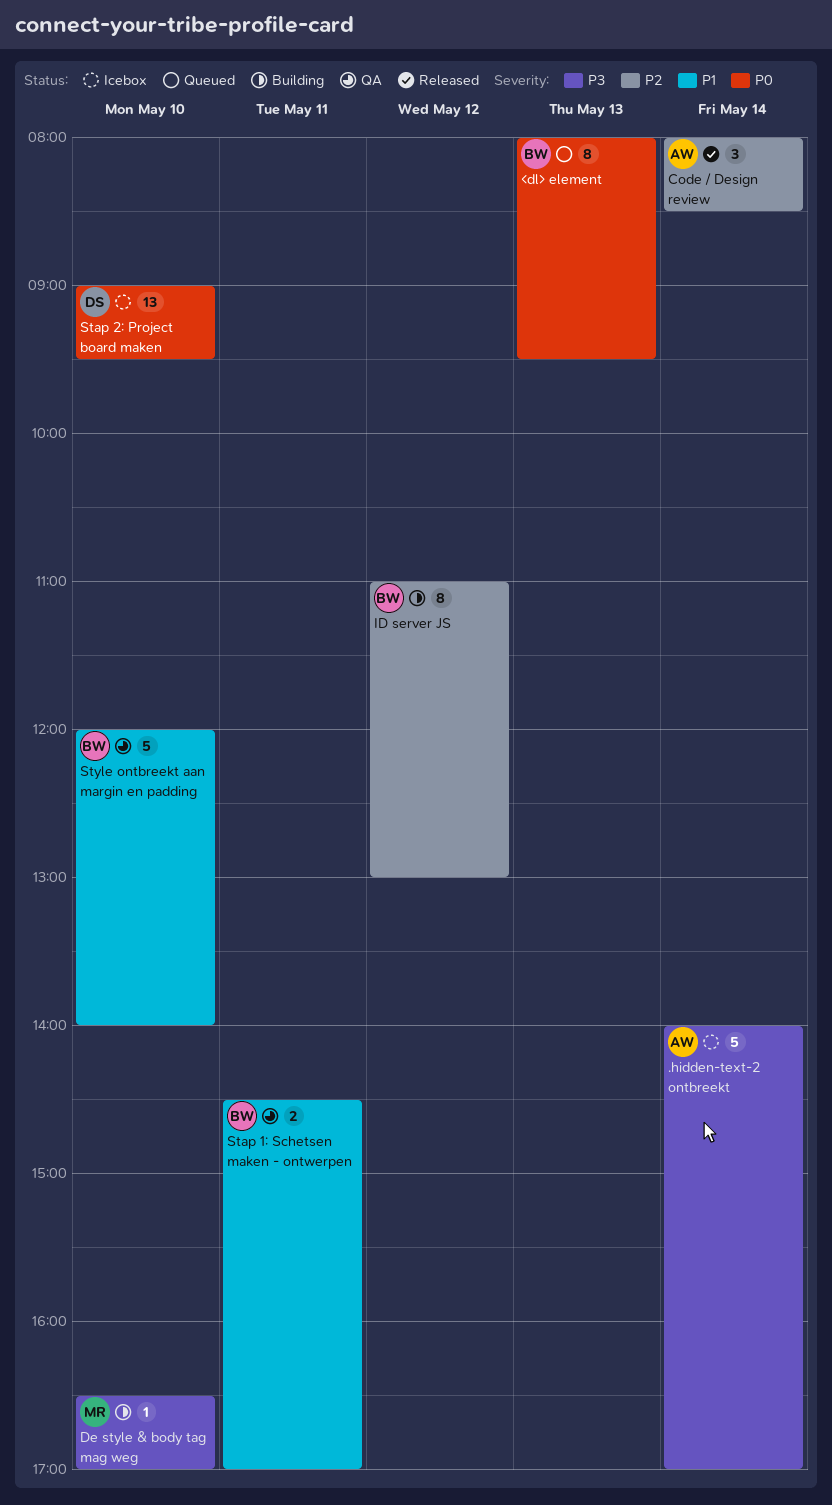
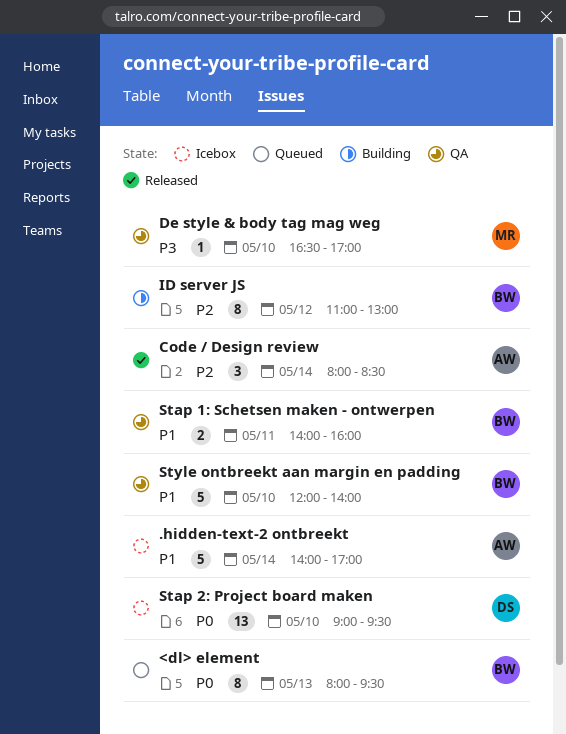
.hidden-text-2 ontbreekt, priority: P3 -> P1
De style & body tag mag weg, status: Building -> QA
Stap 1: Schetsen maken - ontwerpen, begins: 14:30 -> 14:00
Stap 1: Schetsen maken - ontwerpen, ends: 17:00 -> 16:00

